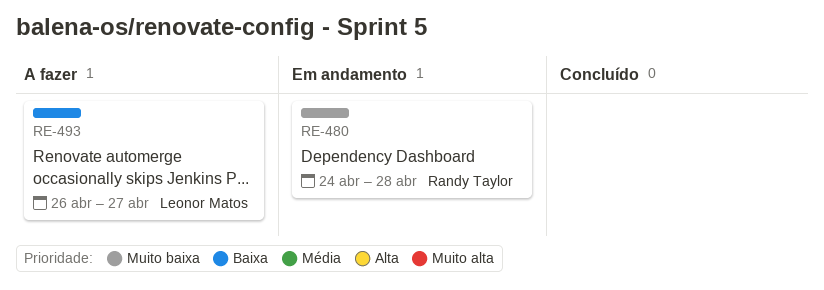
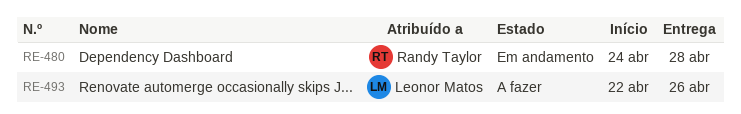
RE-493, start: Apr 26 -> Apr 22
RE-493, due: Apr 27 -> Apr 26

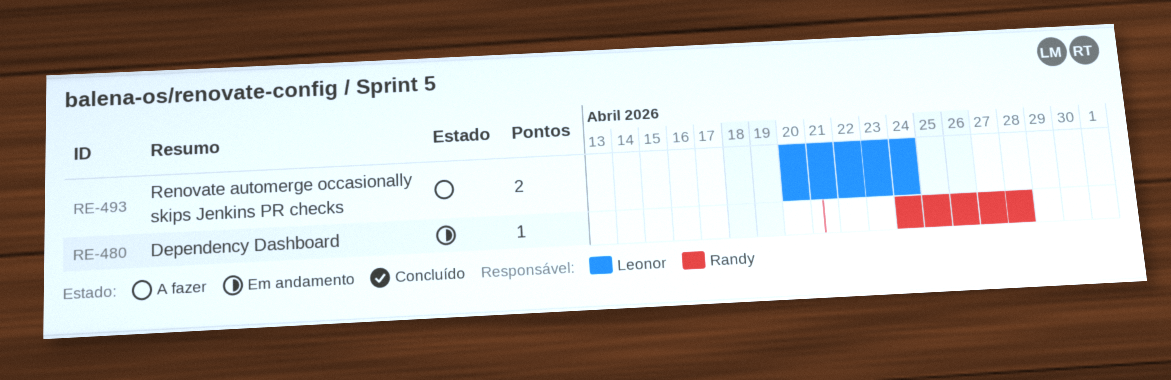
RE-493, start: Apr 22 -> Apr 20
RE-493, due: Apr 26 -> Apr 24

